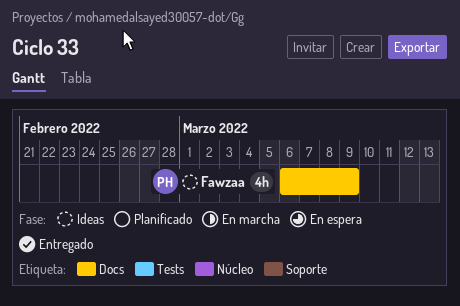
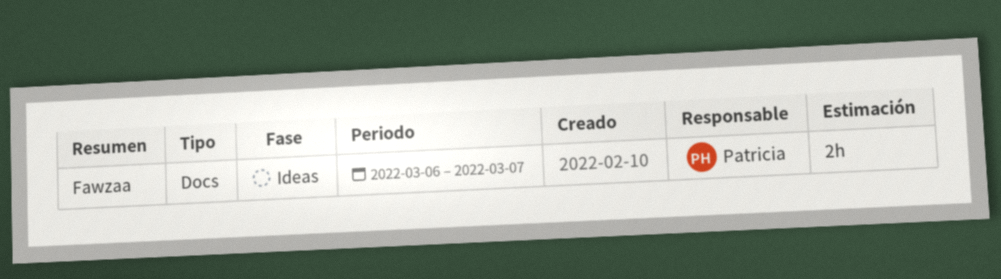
Fawzaa, estimate: 4h -> 2h
Fawzaa, due: Mar 9 -> Mar 7

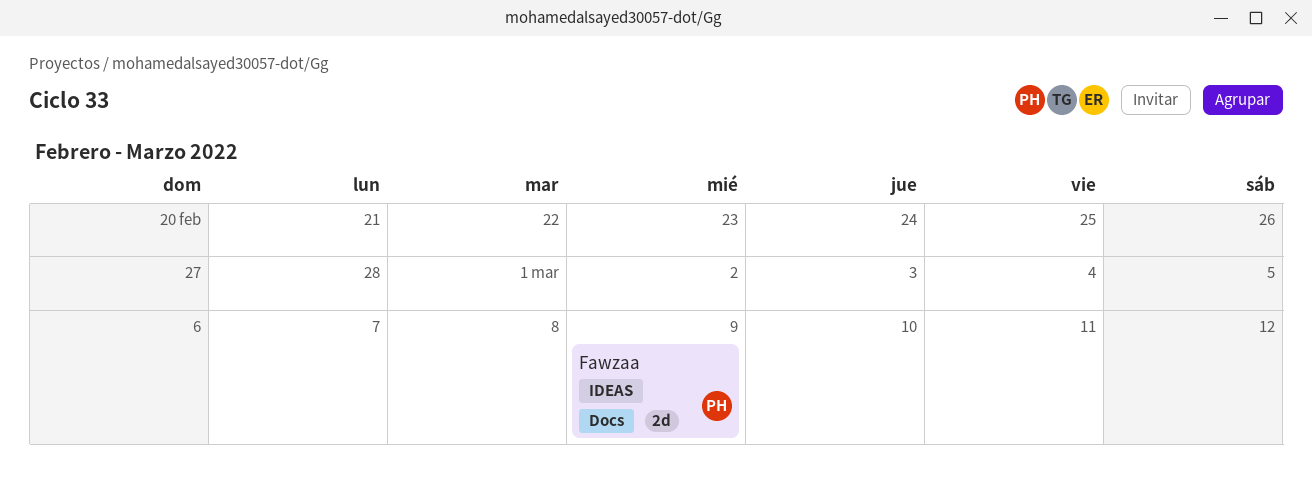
Fawzaa, estimate: 2h -> 2d
Fawzaa, due: Mar 7 -> Mar 9

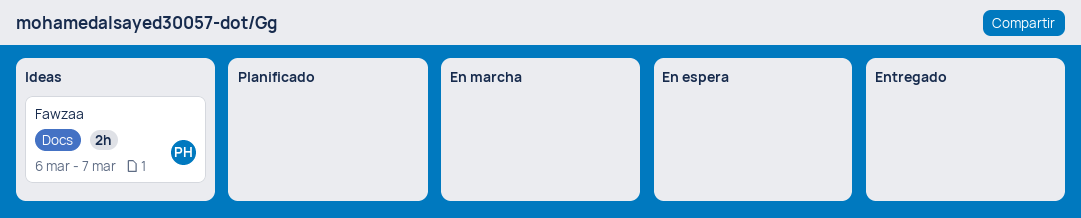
Fawzaa, estimate: 2d -> 2h
Fawzaa, due: Mar 9 -> Mar 7

